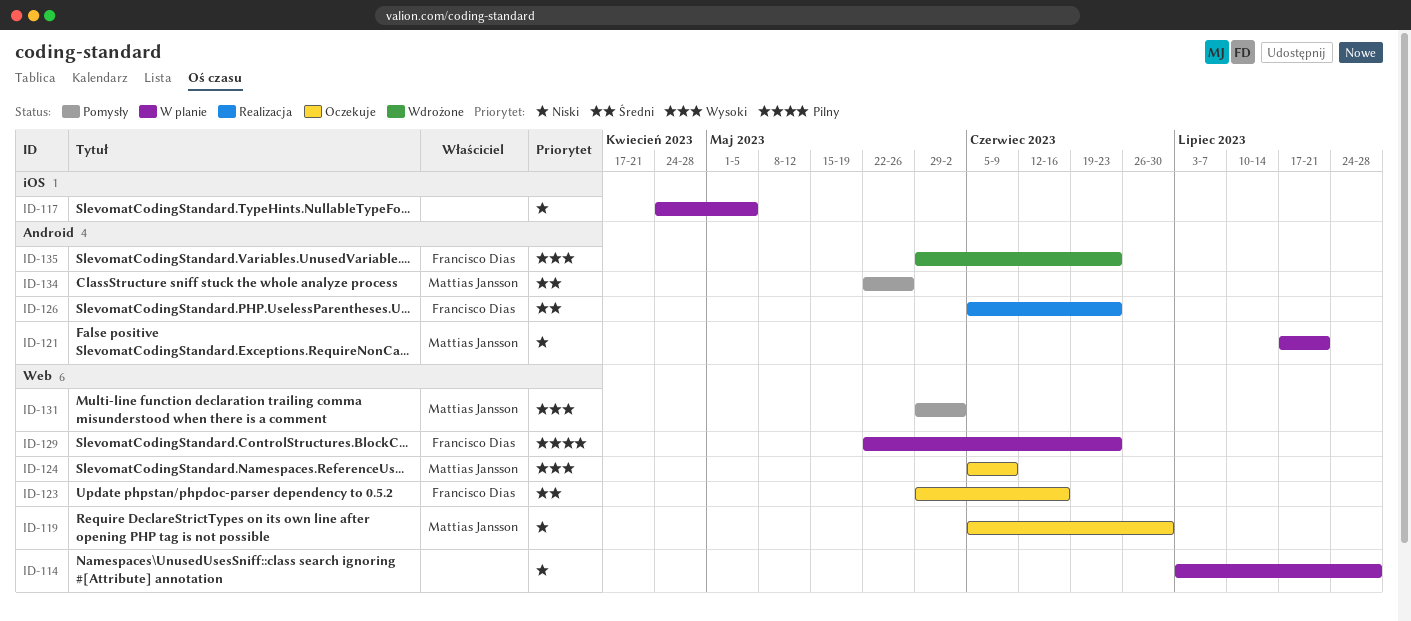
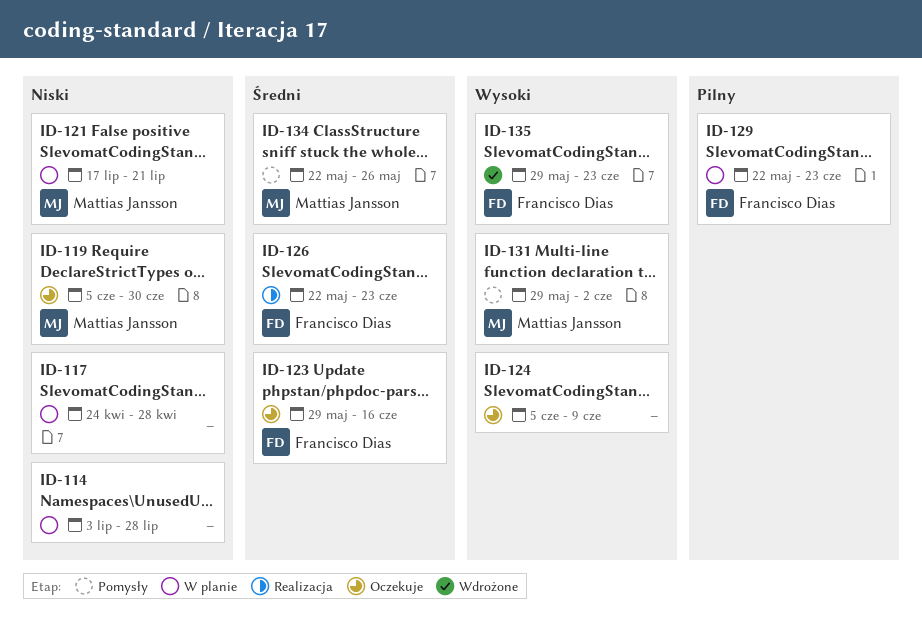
ID-117, due: May 5 -> Apr 28
ID-124, owner: Mattias Jansson -> none
ID-126, start: Jun 5 -> May 22

